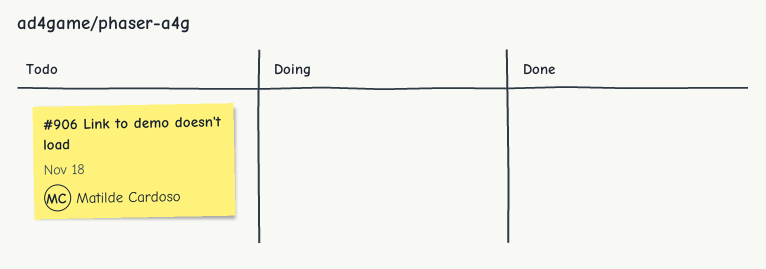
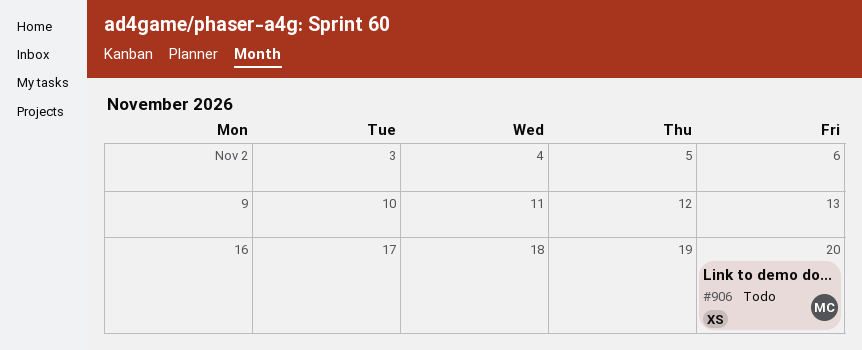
#906, due: Nov 18 -> Nov 20

